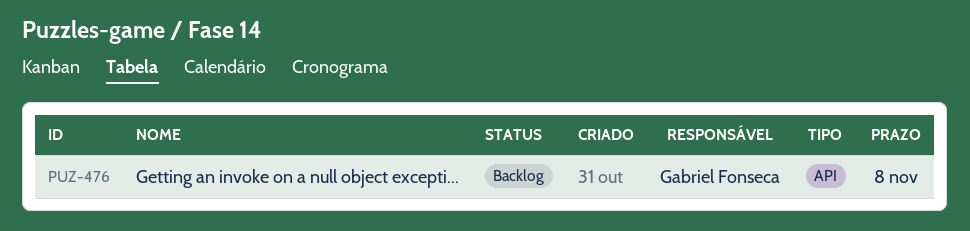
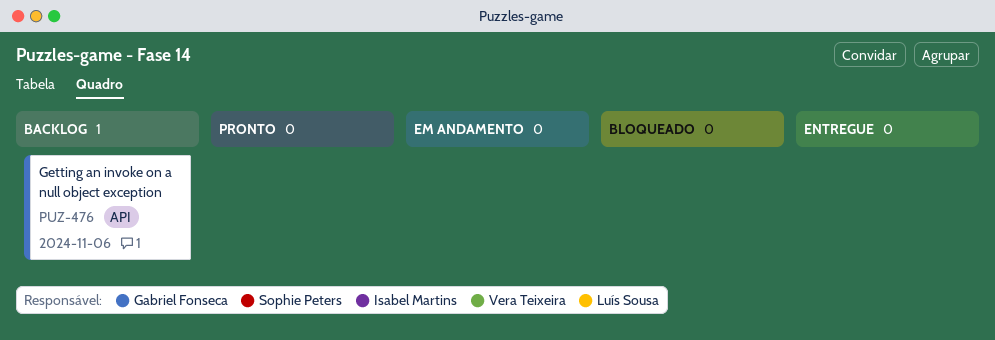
PUZ-476, due: Nov 8 -> Nov 6

